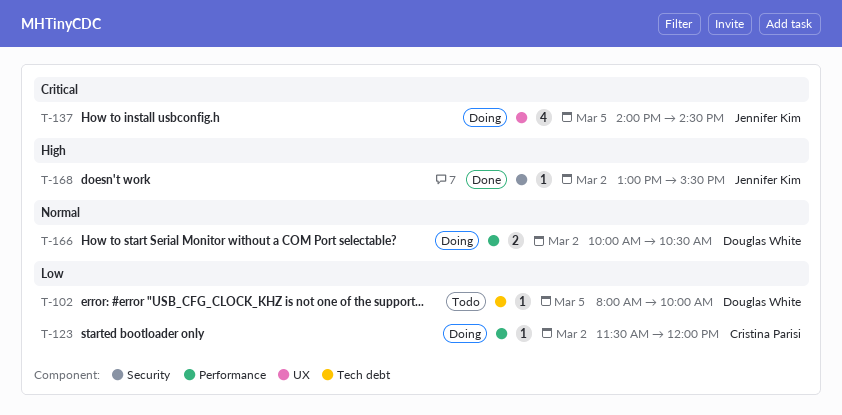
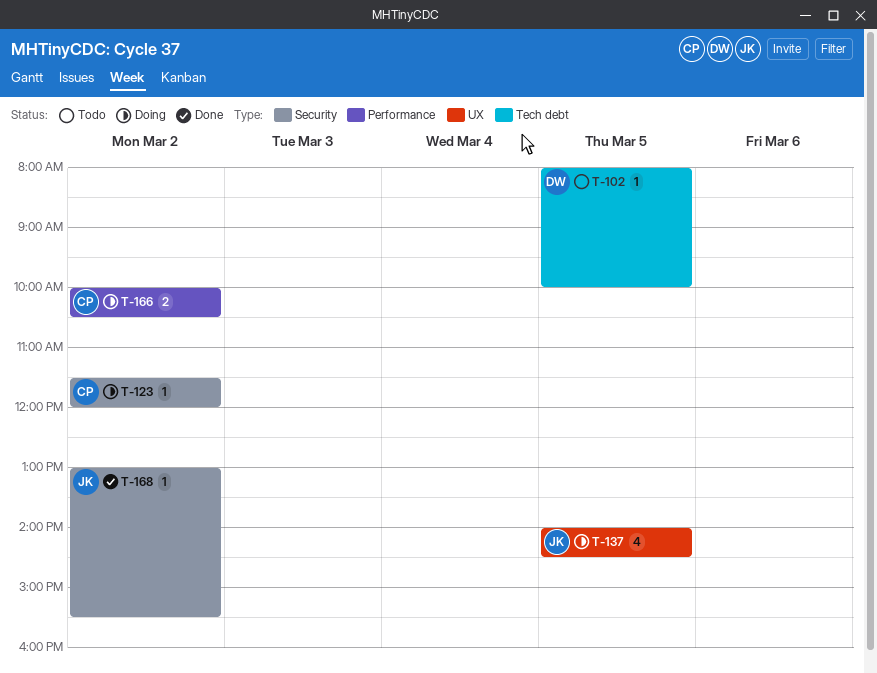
T-123, label: Performance -> Security
T-166, owner: Douglas White -> Cristina Parisi

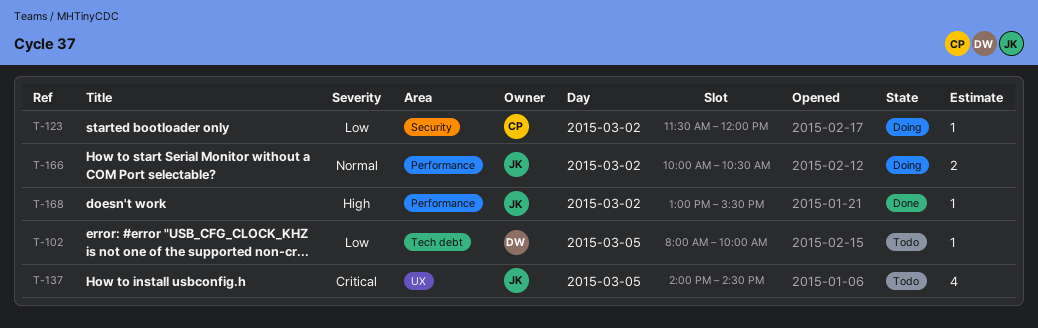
T-137, status: Doing -> Todo
T-166, owner: CP -> JK
T-168, label: Security -> Performance

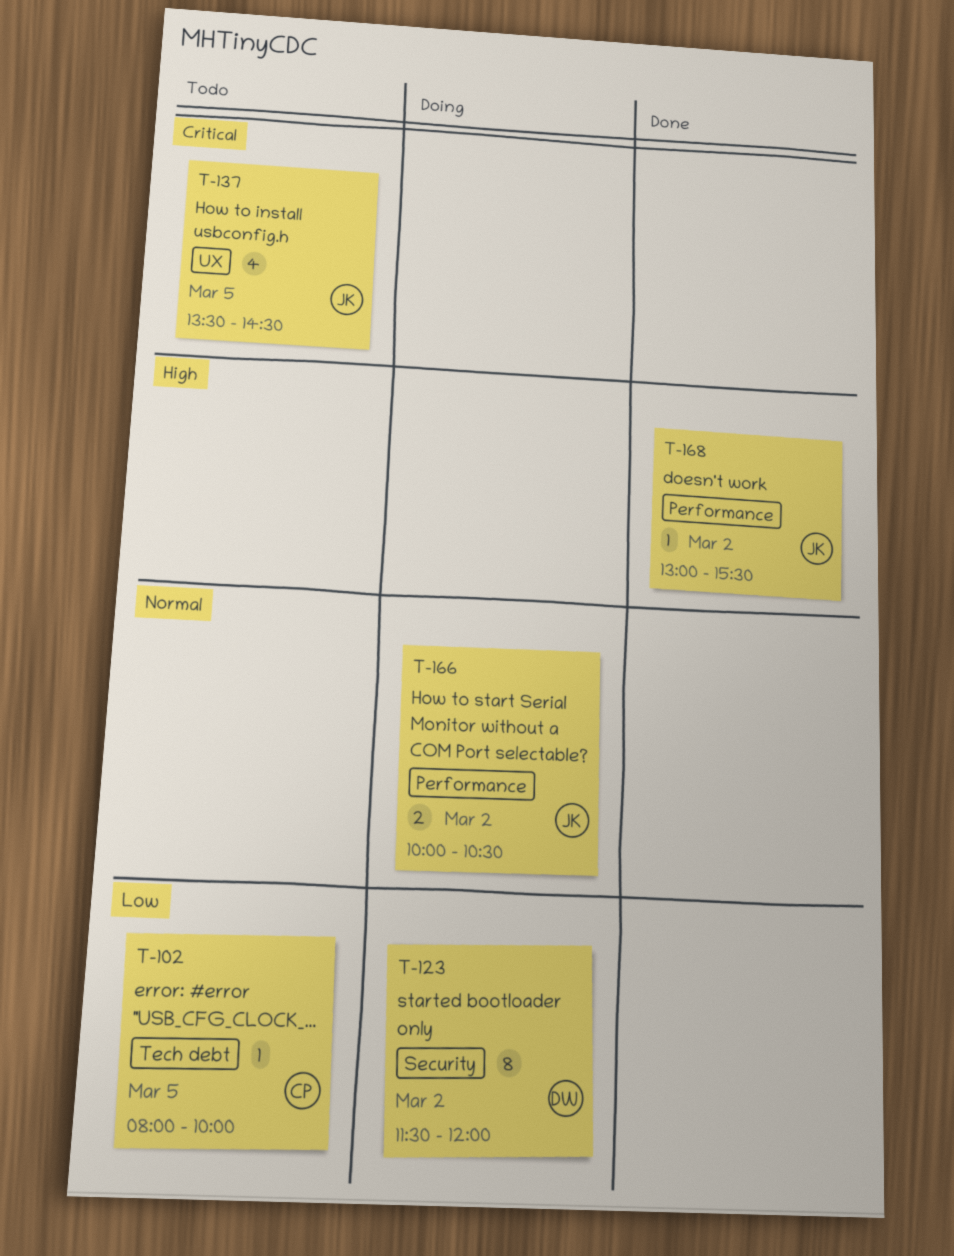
T-102, owner: DW -> CP
T-123, owner: CP -> DW
T-123, estimate: 1 -> 8
T-137, begins: 14:00 -> 13:30

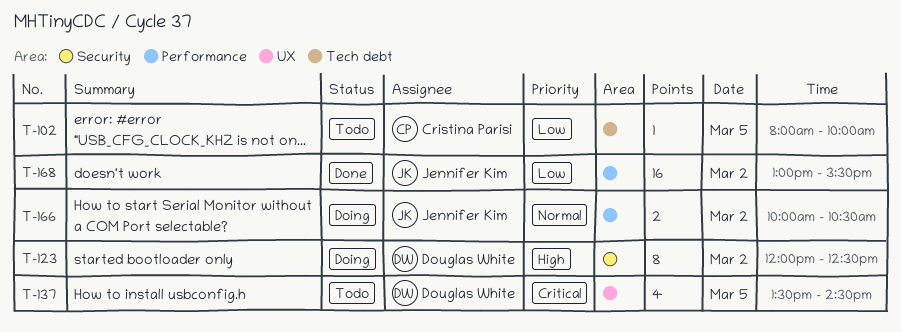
T-123, priority: Low -> High
T-123, begins: 11:30 -> 12:00
T-123, ends: 12:00 -> 12:30
T-137, owner: Jennifer Kim -> Douglas White
T-168, priority: High -> Low
T-168, estimate: 1 -> 16

